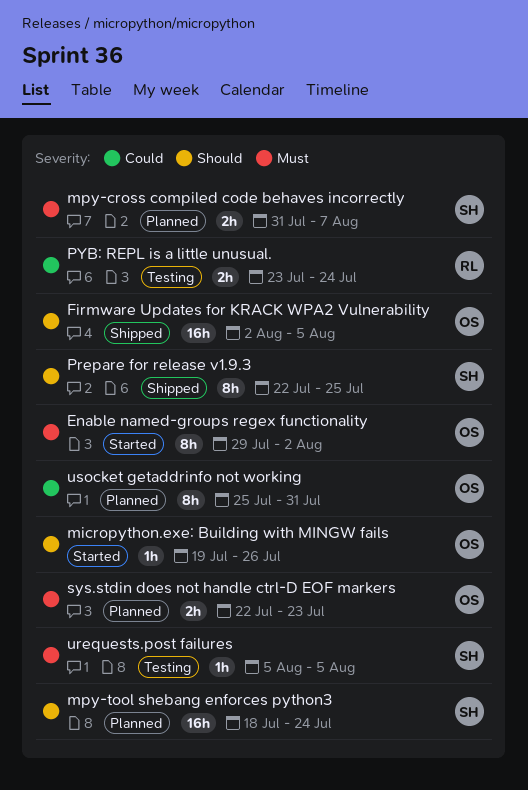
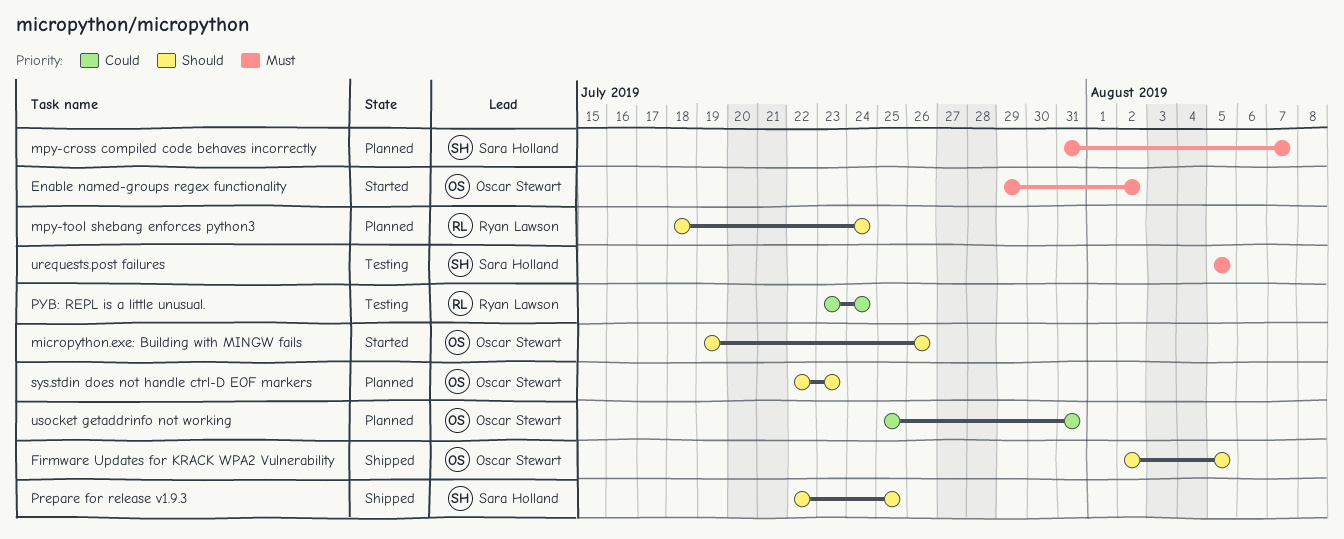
mpy-tool shebang enforces python3, owner: Sara Holland -> Ryan Lawson
sys.stdin does not handle ctrl-D EOF markers, priority: Must -> Should

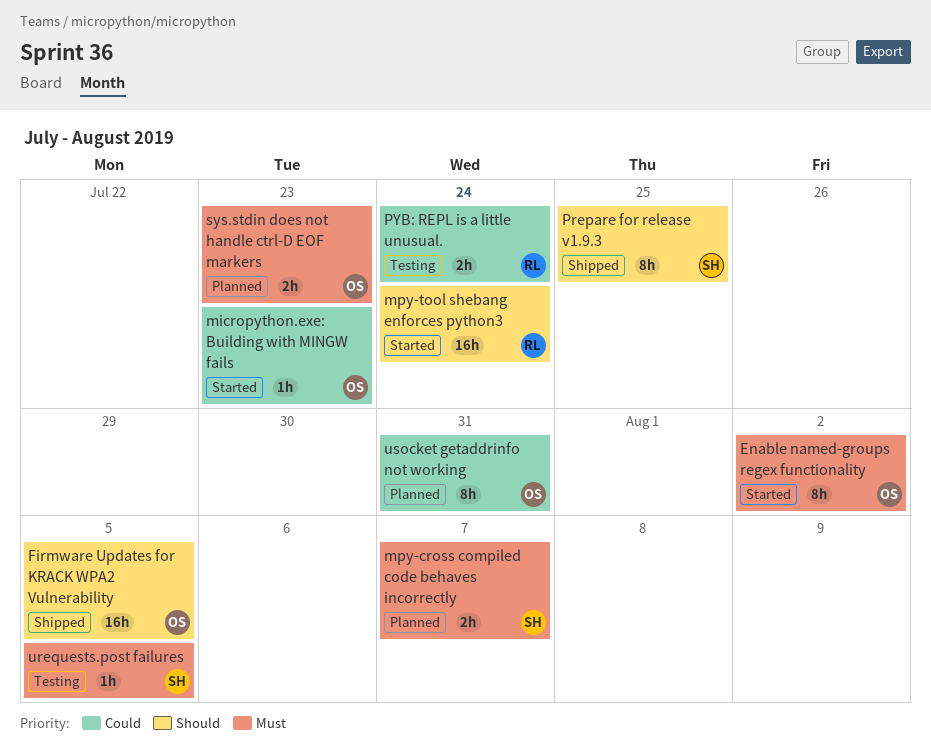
micropython.exe: Building with MINGW fails, priority: Should -> Could
micropython.exe: Building with MINGW fails, due: Jul 26 -> Jul 23
mpy-tool shebang enforces python3, status: Planned -> Started
sys.stdin does not handle ctrl-D EOF markers, priority: Should -> Must

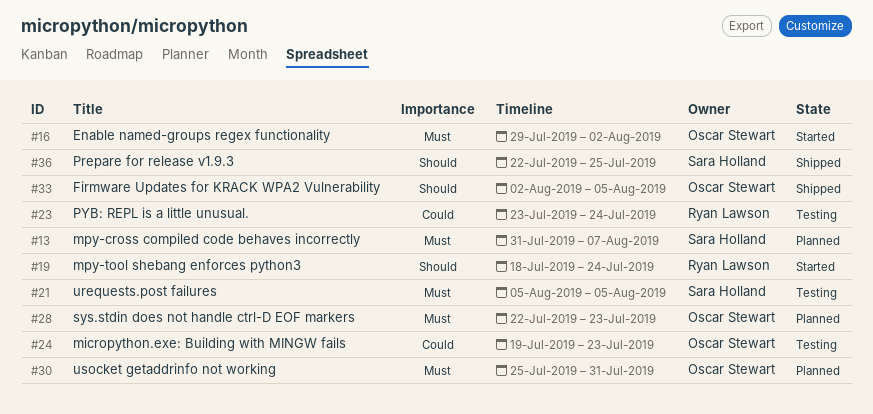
micropython.exe: Building with MINGW fails, status: Started -> Testing
usocket getaddrinfo not working, priority: Could -> Must

